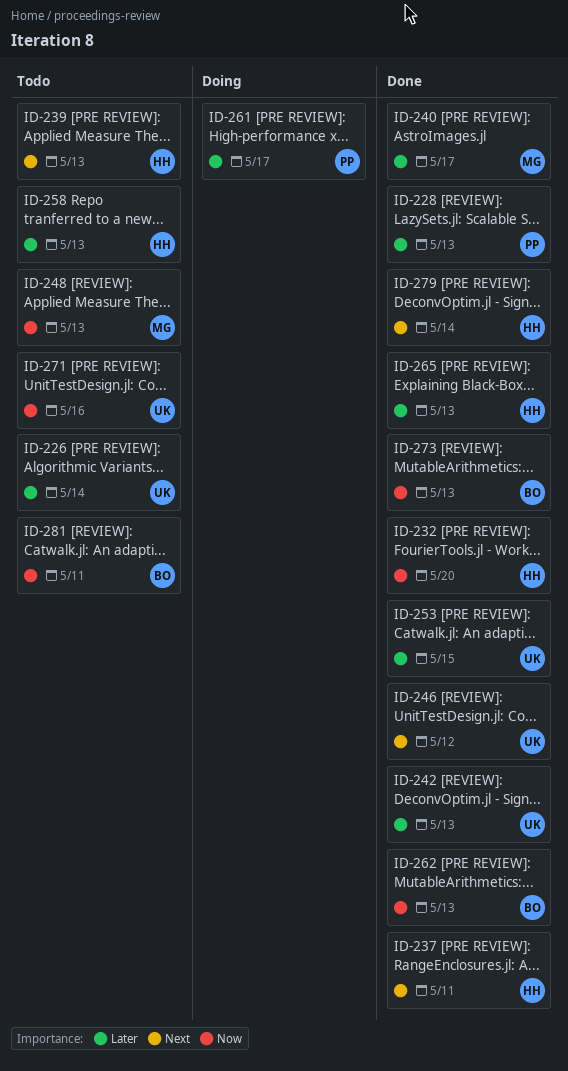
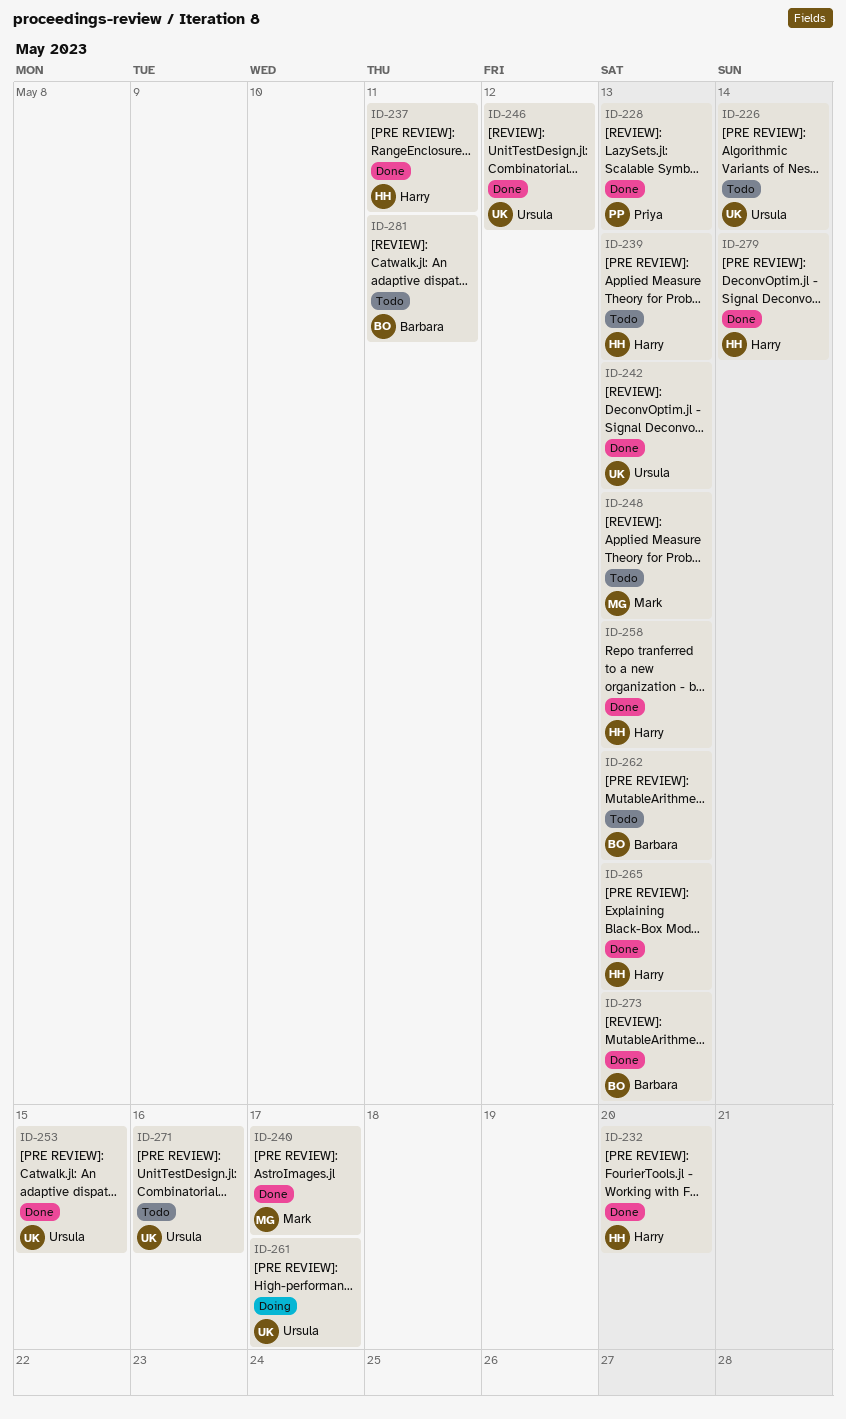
ID-258, status: Todo -> Done
ID-261, owner: Priya -> Ursula
ID-262, status: Done -> Todo

